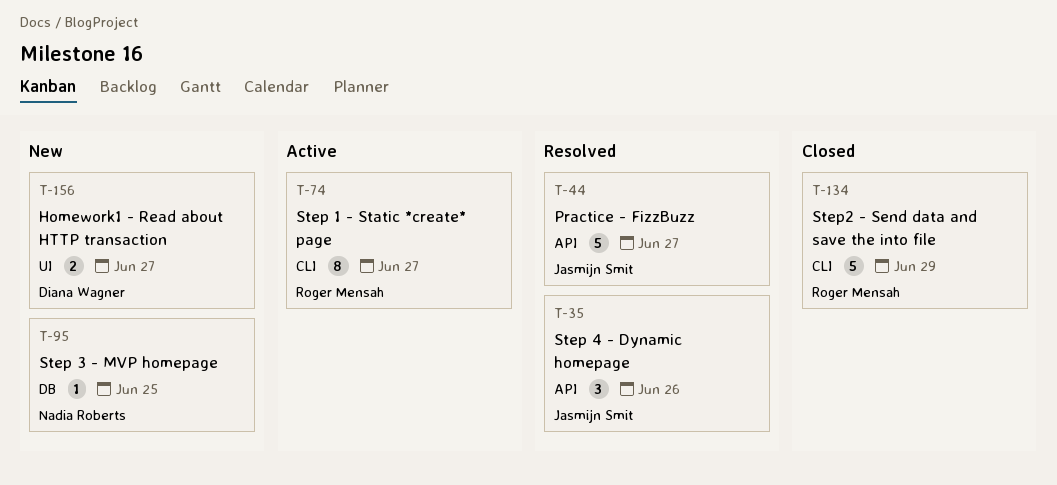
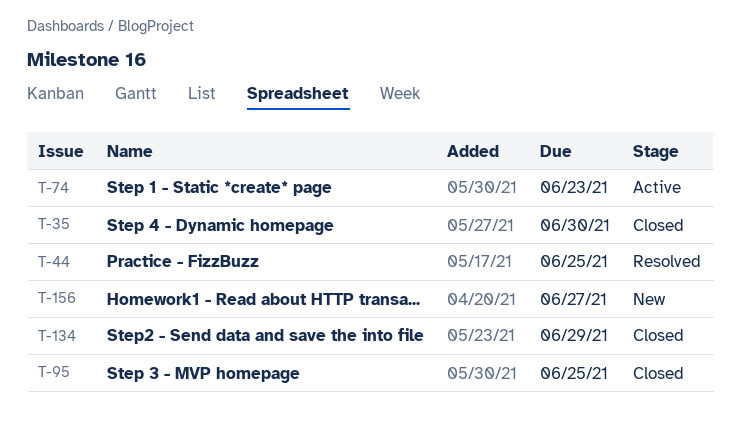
T-35, status: Resolved -> Closed
T-35, due: Jun 26 -> Jun 30
T-44, due: Jun 27 -> Jun 25
T-74, due: Jun 27 -> Jun 23
T-95, status: New -> Closed

